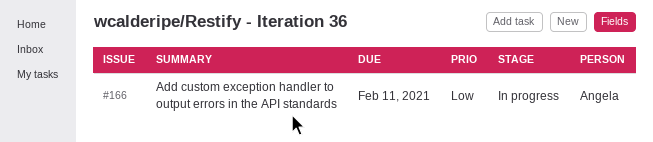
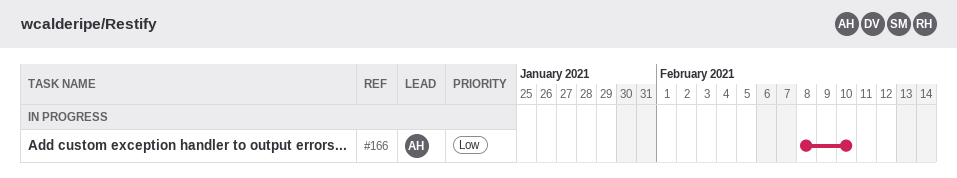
#166, due: Feb 11 -> Feb 10

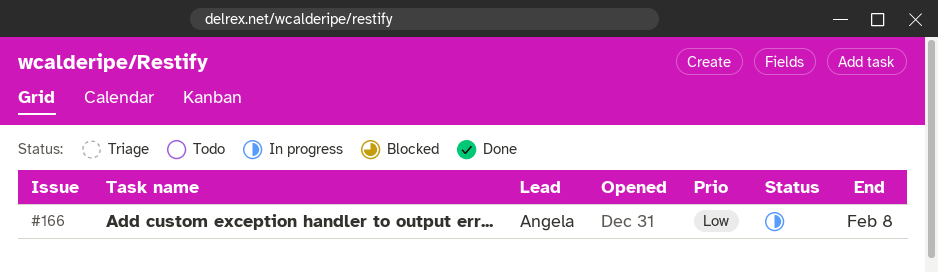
#166, due: Feb 10 -> Feb 8

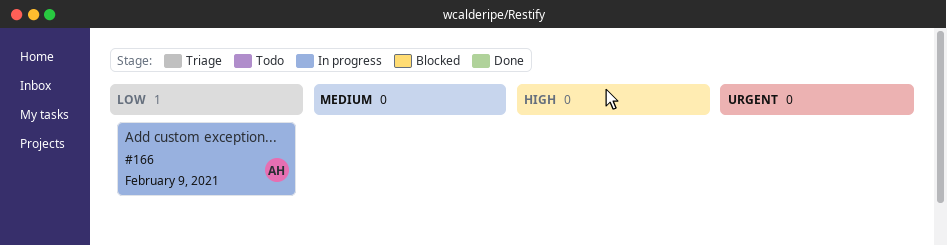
#166, due: Feb 8 -> Feb 9

